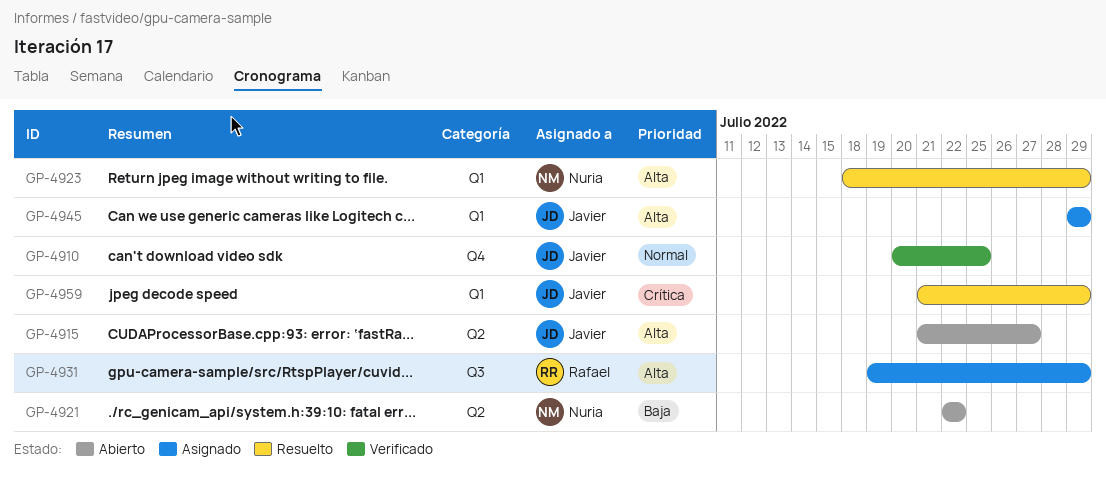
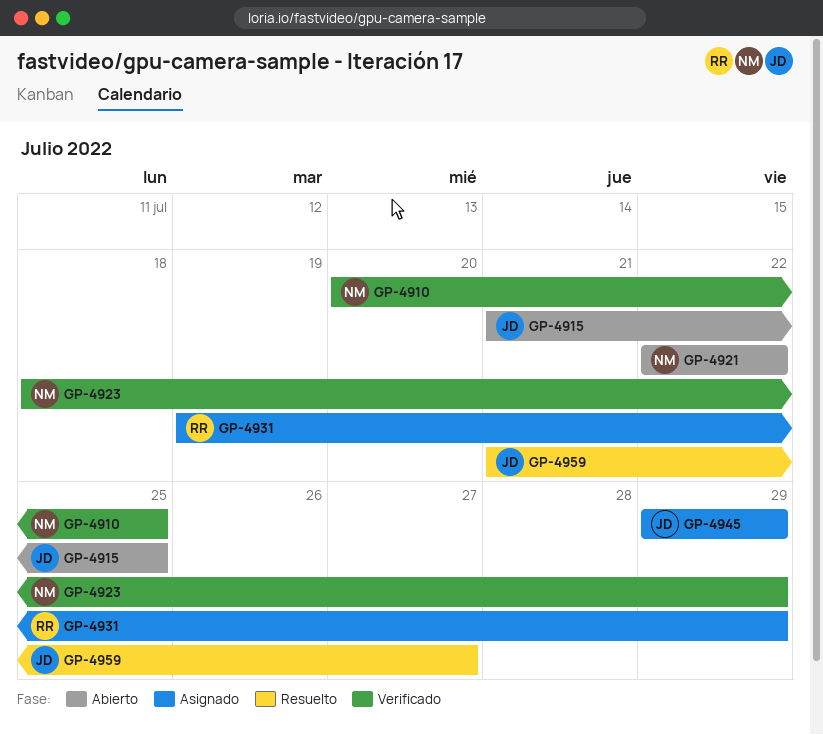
GP-4910, owner: Javier -> Nuria
GP-4915, due: Jul 27 -> Jul 25
GP-4923, status: Resuelto -> Verificado
GP-4959, due: Jul 29 -> Jul 27

